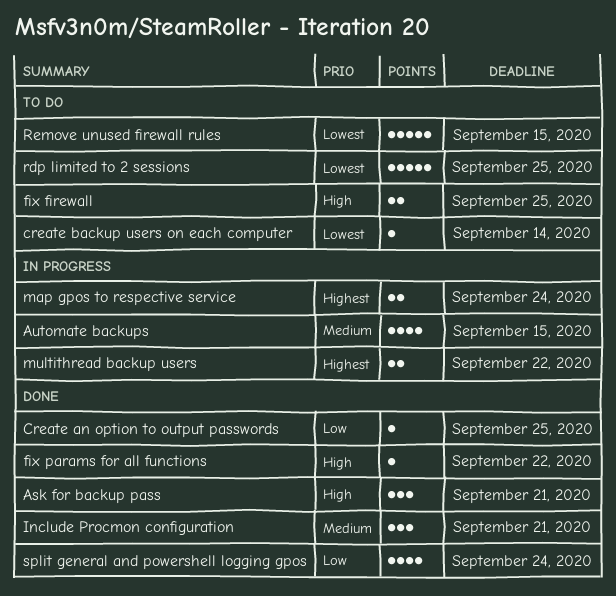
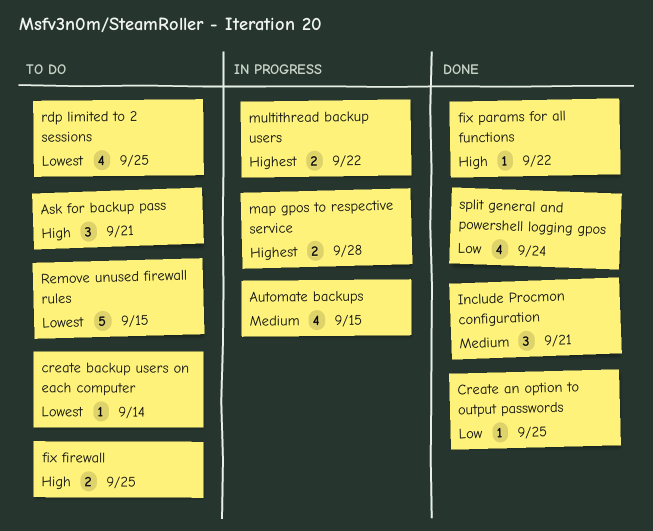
Ask for backup pass, status: Done -> To do
map gpos to respective service, due: Sep 24 -> Sep 28
rdp limited to 2 sessions, estimate: 5 -> 4

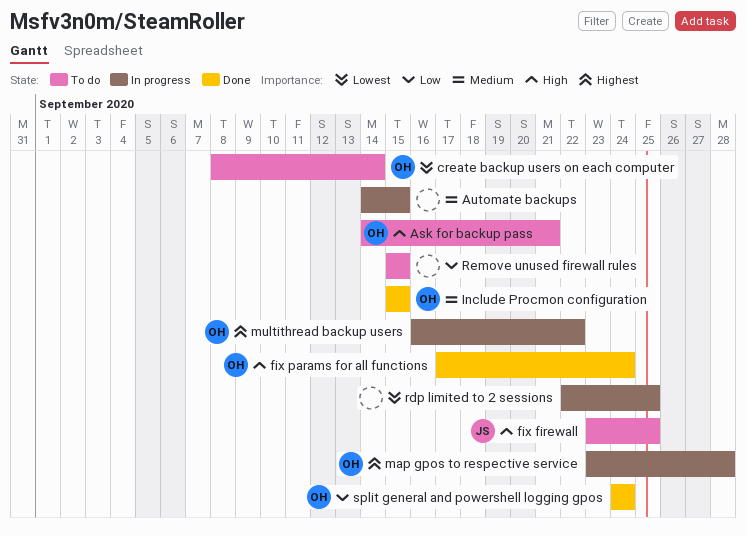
Create an option to output passwords: present -> none
fix params for all functions, due: Sep 22 -> Sep 24
Include Procmon configuration, due: Sep 21 -> Sep 15
rdp limited to 2 sessions, status: To do -> In progress
Remove unused firewall rules, priority: Lowest -> Low

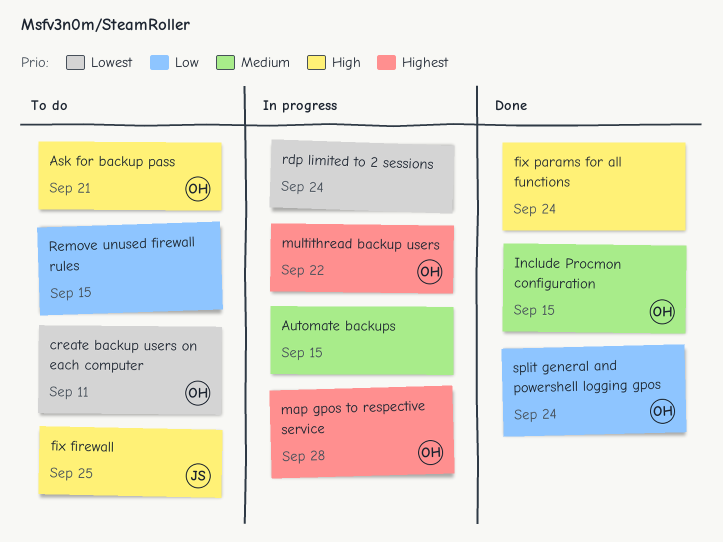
create backup users on each computer, due: Sep 14 -> Sep 11
fix params for all functions, owner: OH -> none
rdp limited to 2 sessions, due: Sep 25 -> Sep 24

